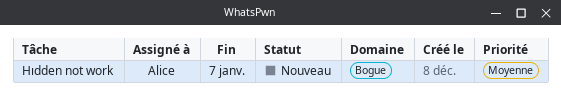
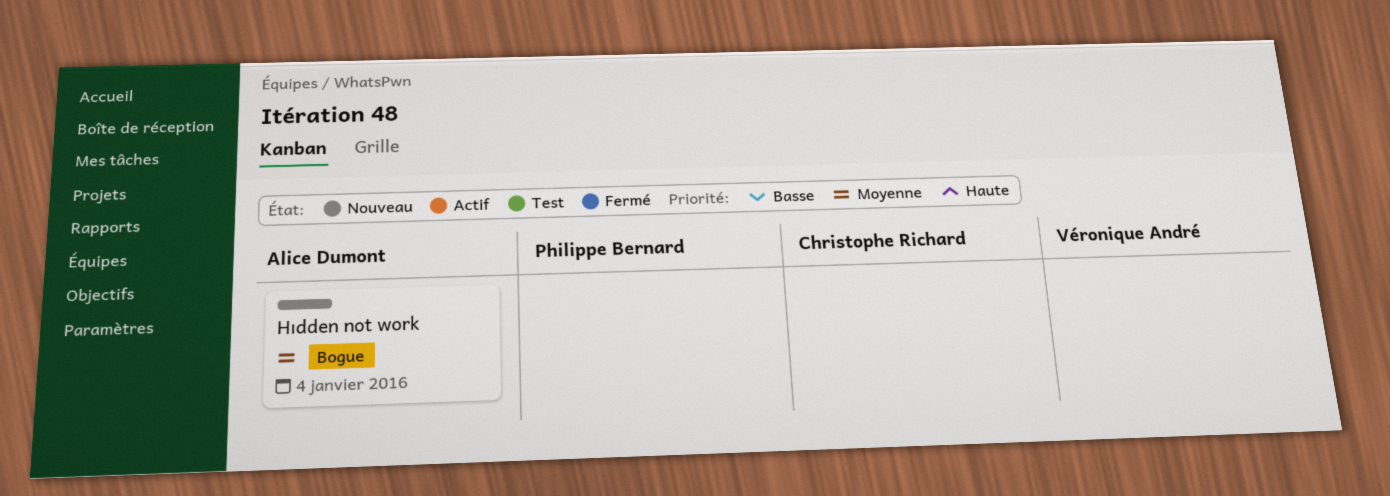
Hıdden not work, due: Jan 7 -> Jan 4

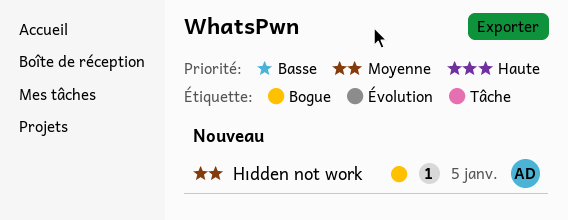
Hıdden not work, due: Jan 4 -> Jan 5

